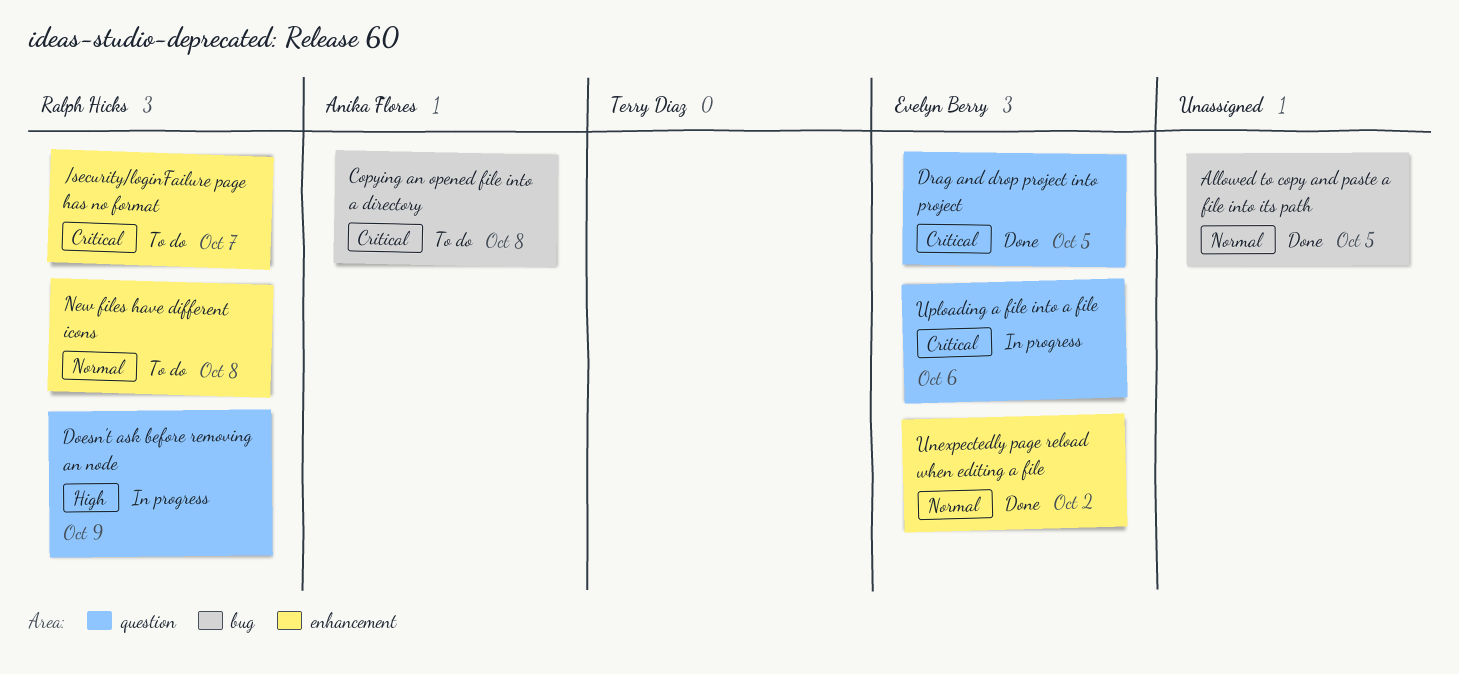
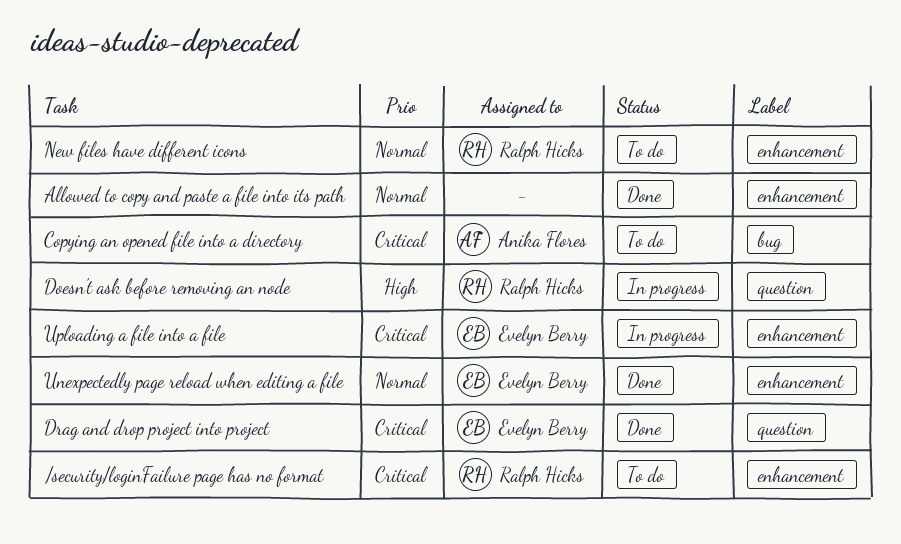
Allowed to copy and paste a file into its path, label: bug -> enhancement
Uploading a file into a file, label: question -> enhancement

